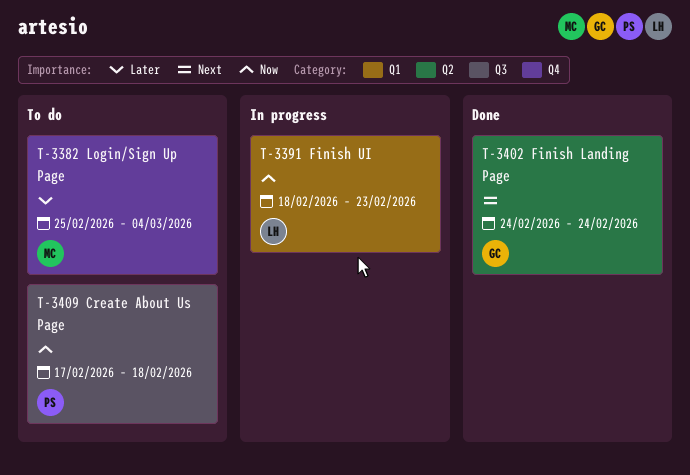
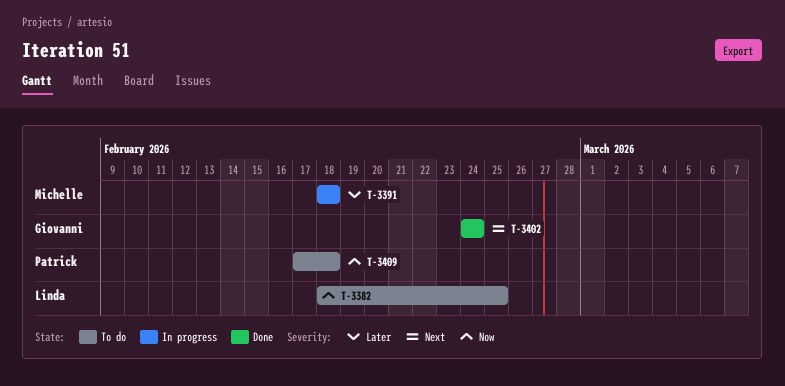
T-3382, owner: Michelle -> Linda
T-3382, priority: Later -> Now
T-3382, start: Feb 25 -> Feb 18
T-3382, due: Mar 4 -> Feb 25
T-3391, owner: Linda -> Michelle
T-3391, priority: Now -> Later
T-3391, due: Feb 23 -> Feb 18

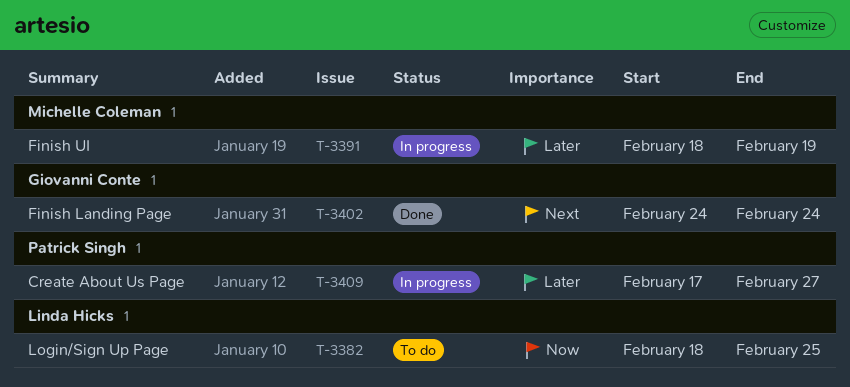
T-3391, due: Feb 18 -> Feb 19
T-3409, status: To do -> In progress
T-3409, priority: Now -> Later
T-3409, due: Feb 18 -> Feb 27

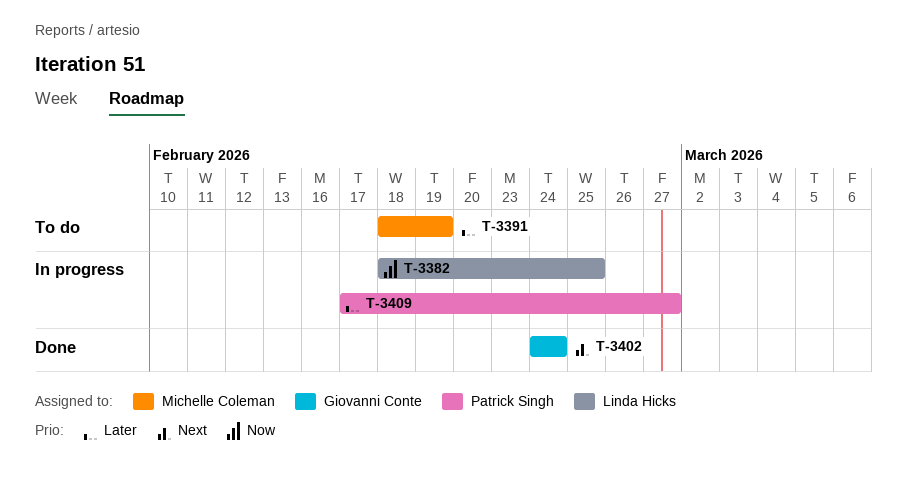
T-3382, status: To do -> In progress
T-3391, status: In progress -> To do

